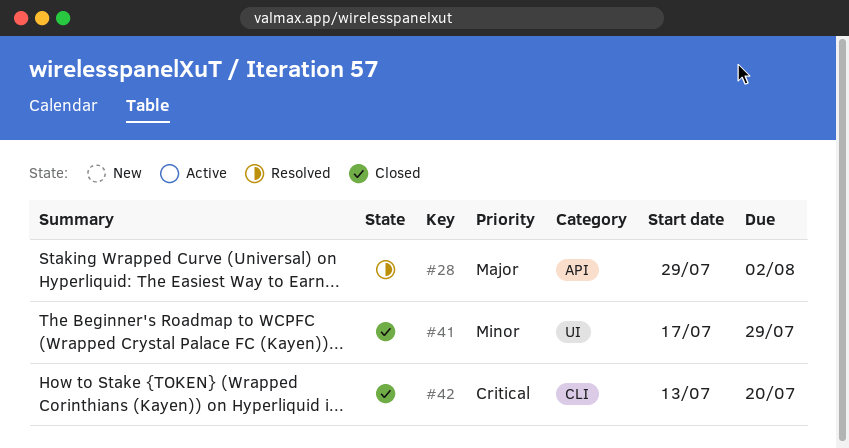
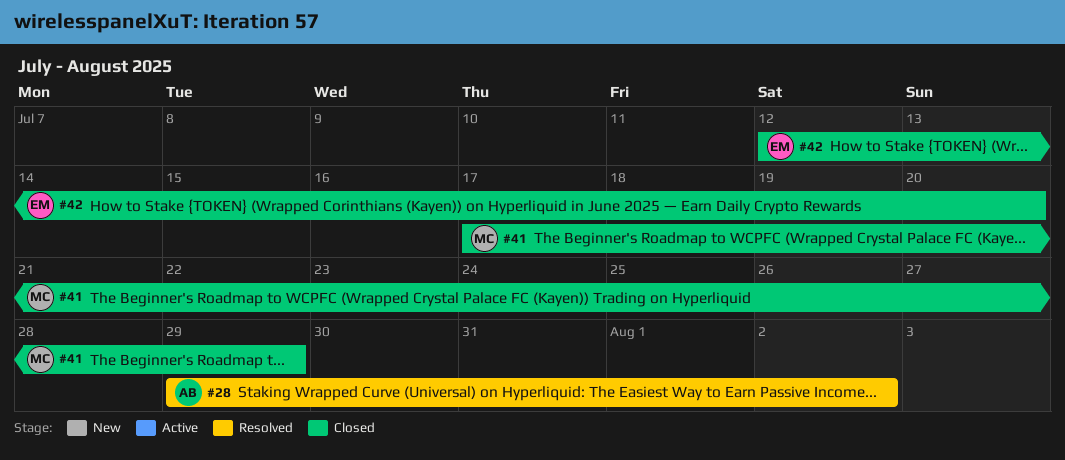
#42, start: Jul 13 -> Jul 12

